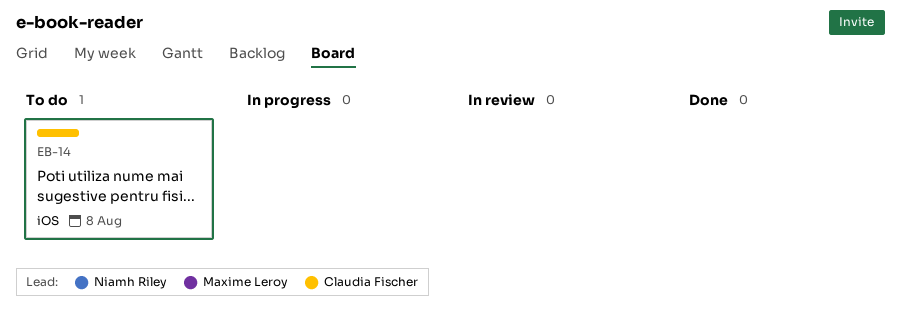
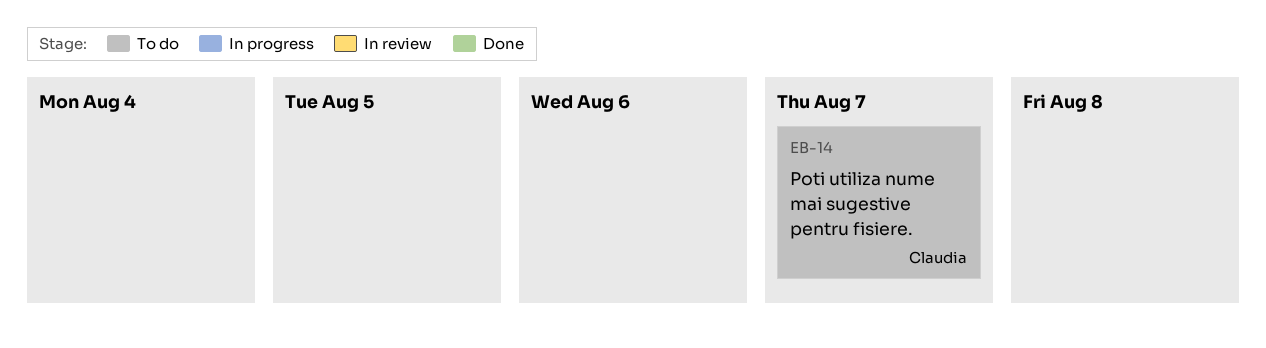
EB-14, due: Aug 8 -> Aug 7

